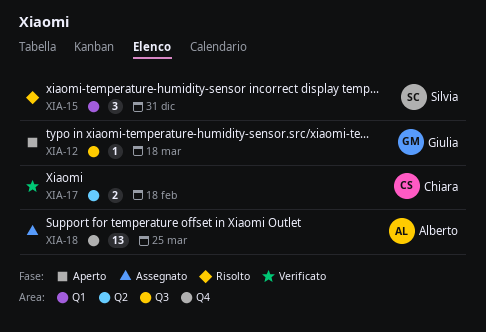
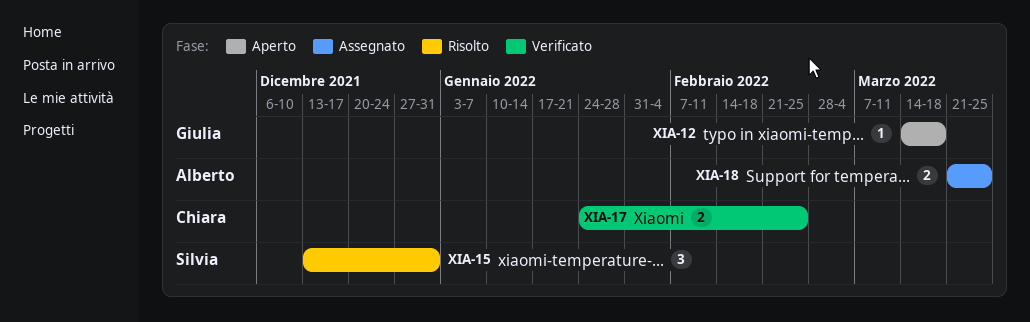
XIA-17, due: Feb 18 -> Feb 25
XIA-18, estimate: 13 -> 2

